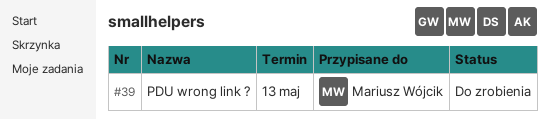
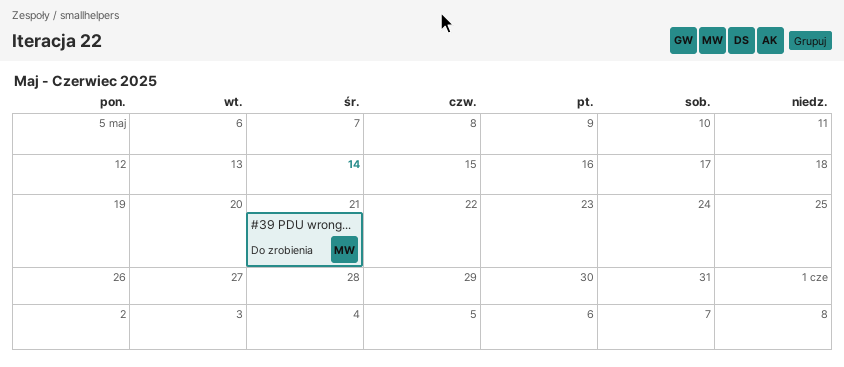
#39, due: May 13 -> May 21

